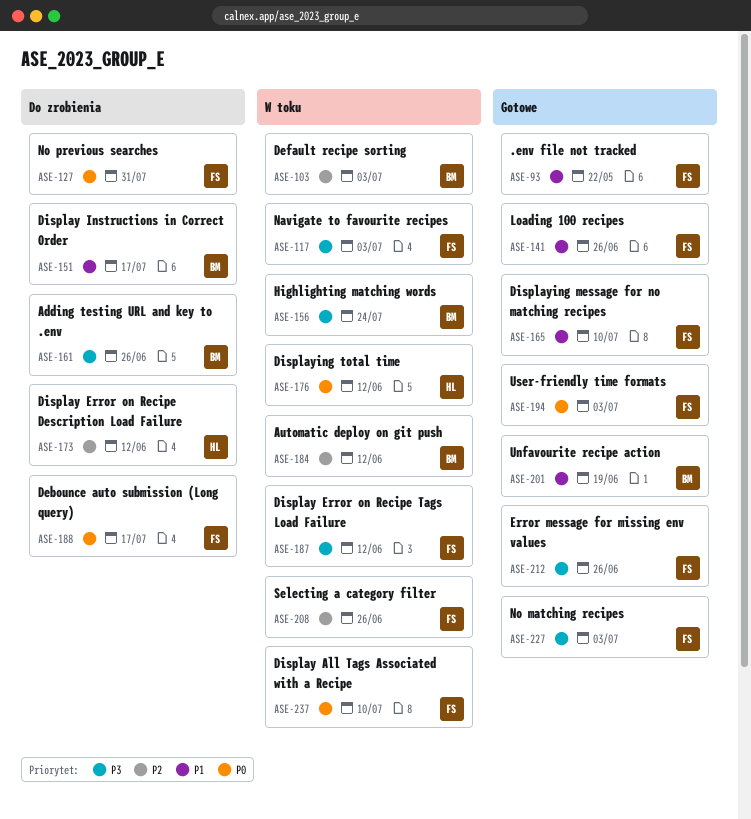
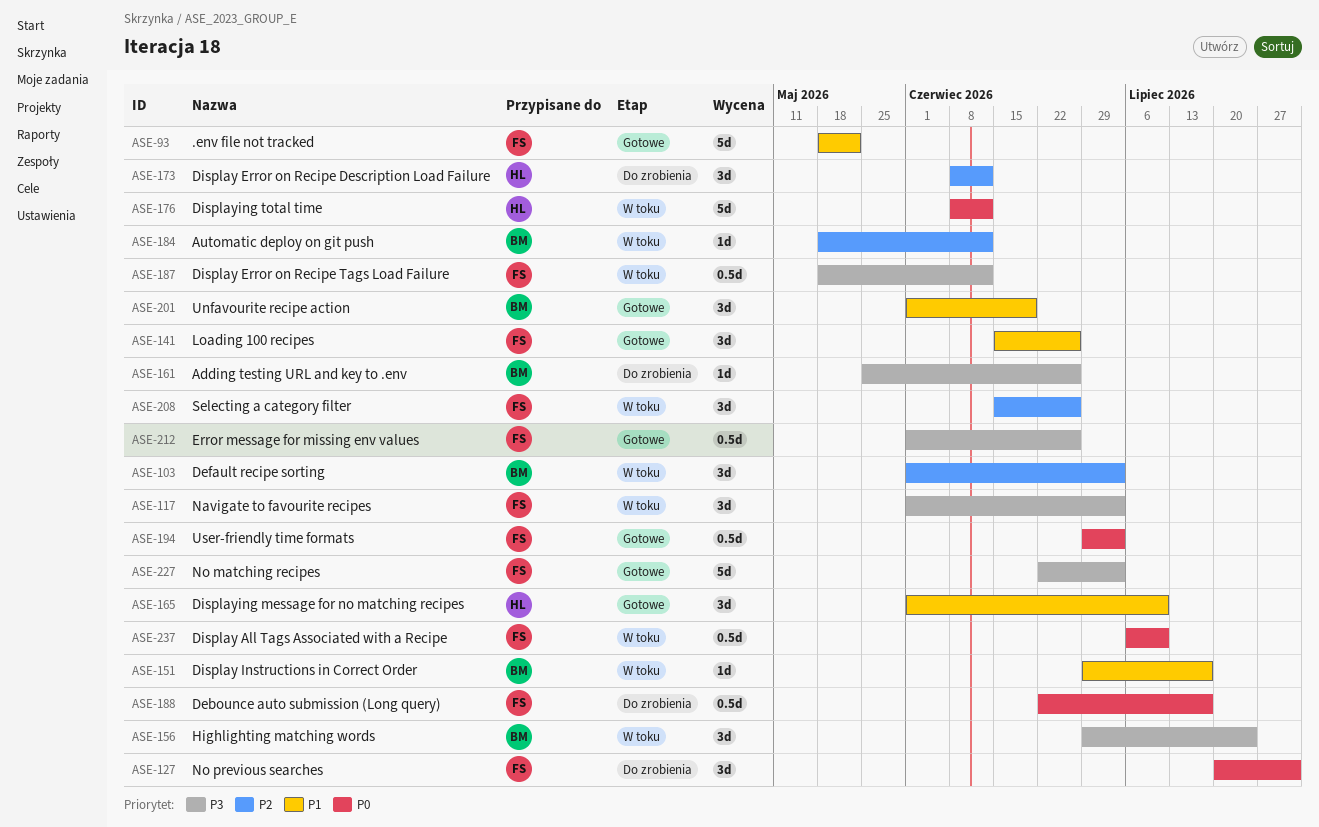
ASE-151, status: Do zrobienia -> W toku
ASE-165, owner: FS -> HL

